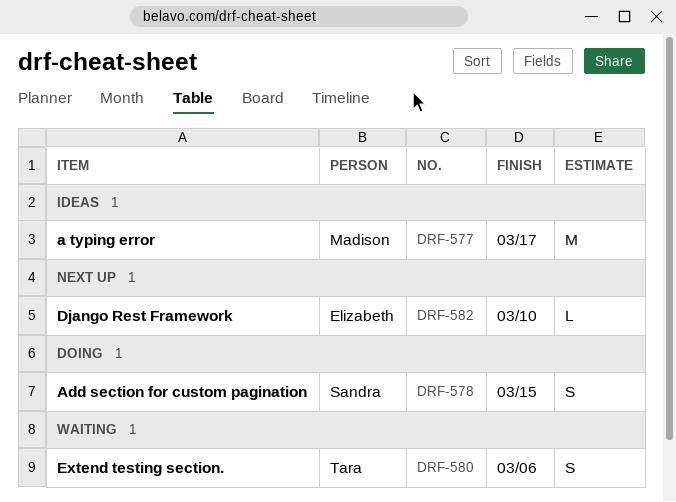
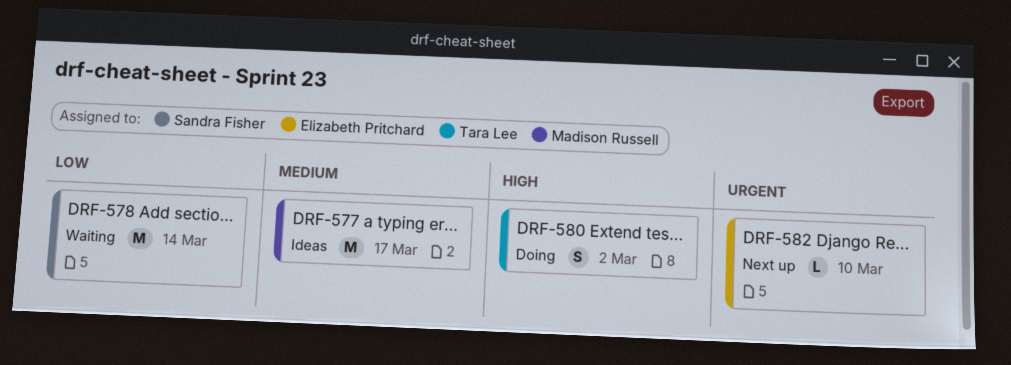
DRF-578, status: Doing -> Waiting
DRF-578, estimate: S -> M
DRF-578, due: Mar 15 -> Mar 14
DRF-580, status: Waiting -> Doing
DRF-580, due: Mar 6 -> Mar 2

